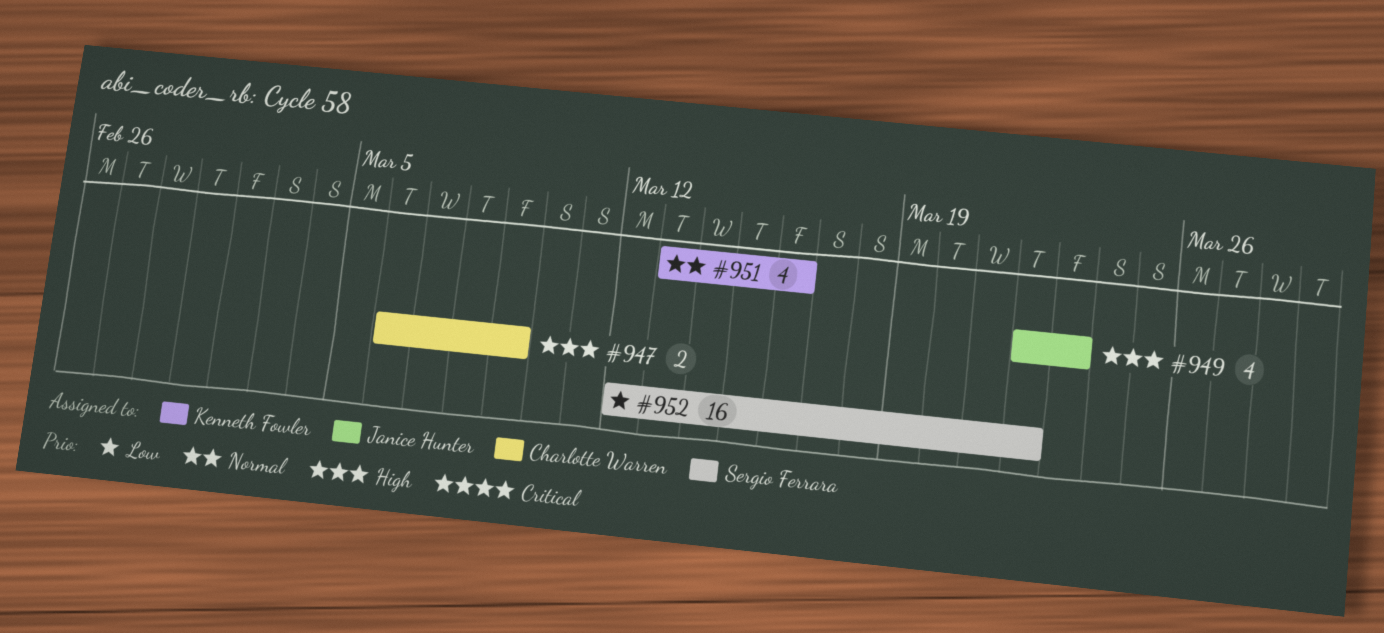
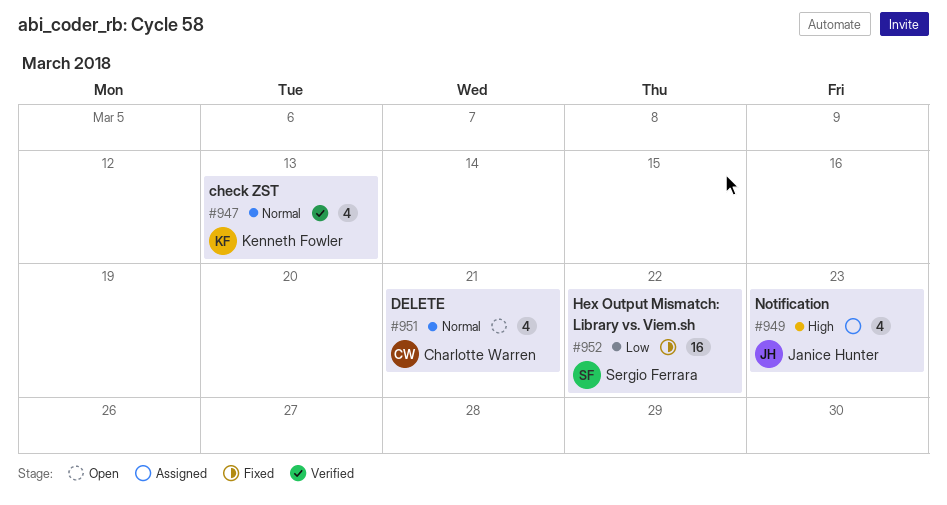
#947, owner: Charlotte Warren -> Kenneth Fowler
#947, priority: High -> Normal
#947, estimate: 2 -> 4
#947, due: Mar 9 -> Mar 13
#951, owner: Kenneth Fowler -> Charlotte Warren
#951, due: Mar 16 -> Mar 21

